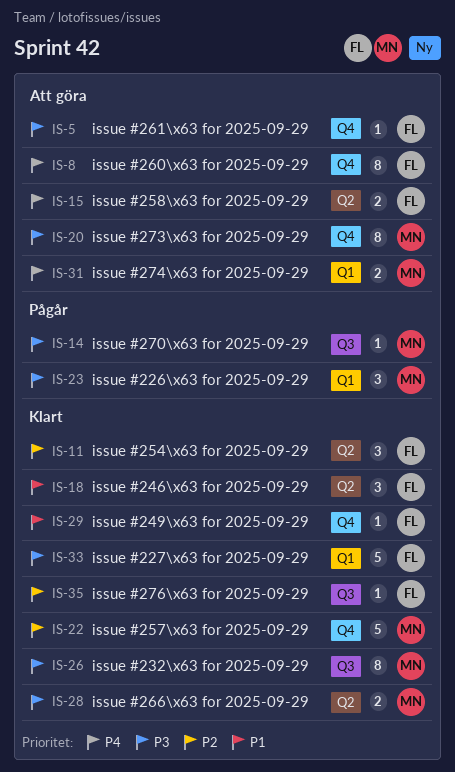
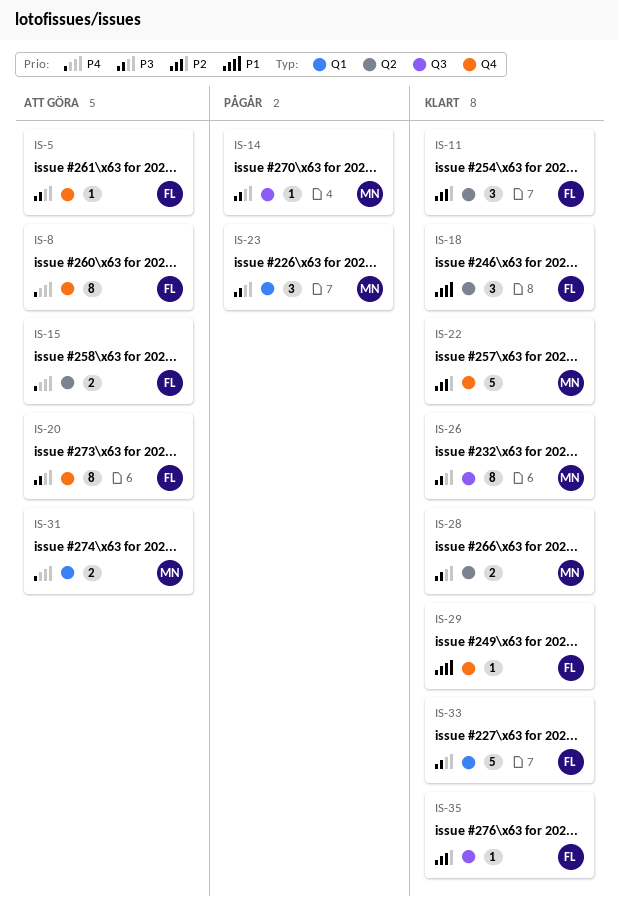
IS-20, owner: MN -> FL

